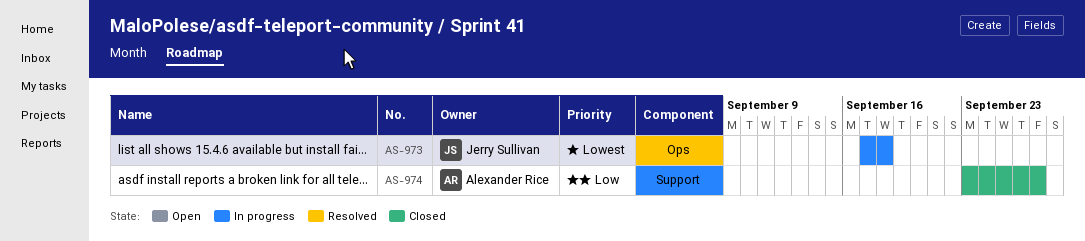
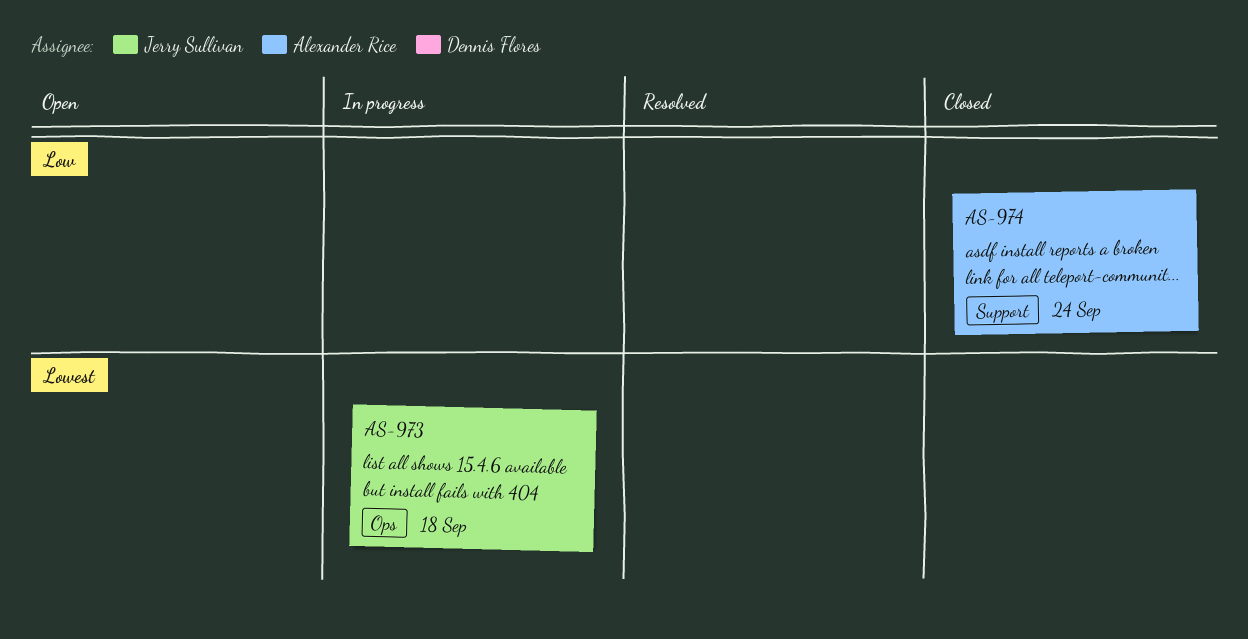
AS-974, due: Sep 27 -> Sep 24

